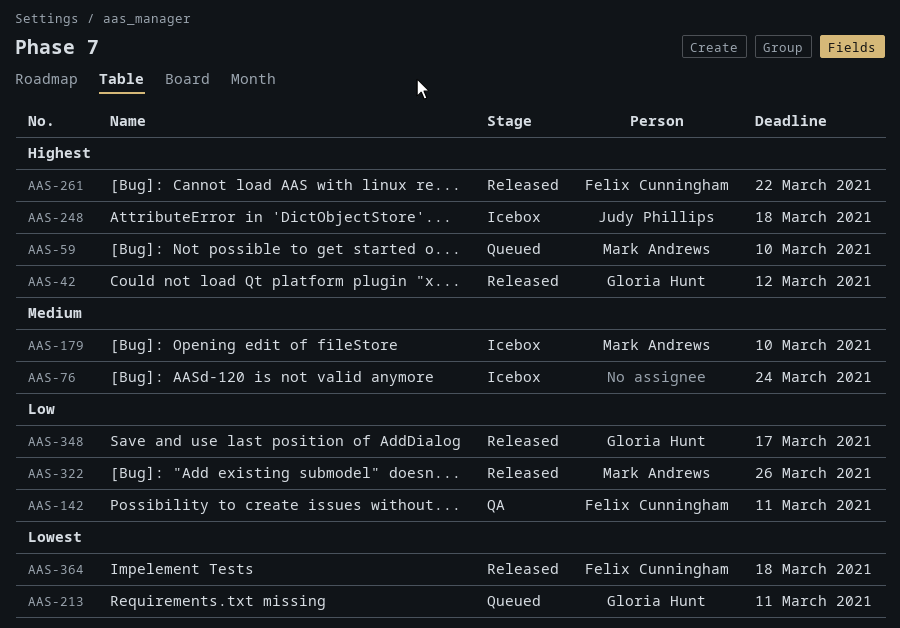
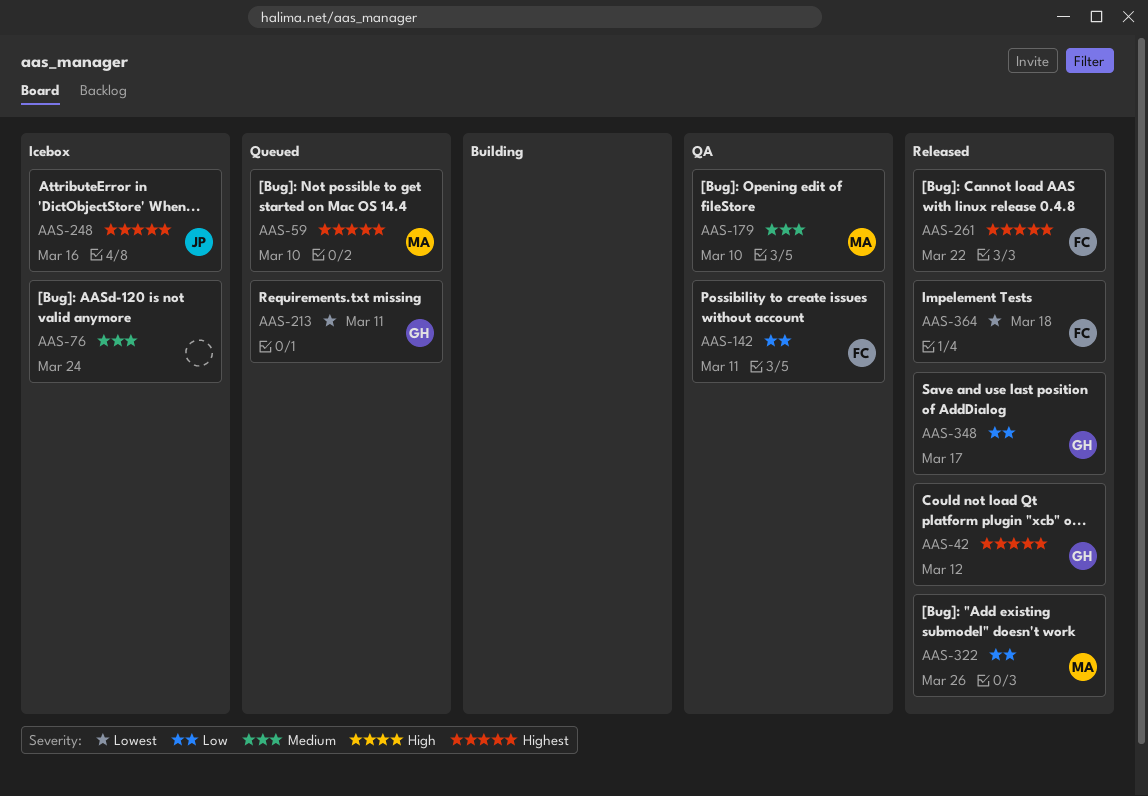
AAS-179, status: Icebox -> QA
AAS-248, due: Mar 18 -> Mar 16

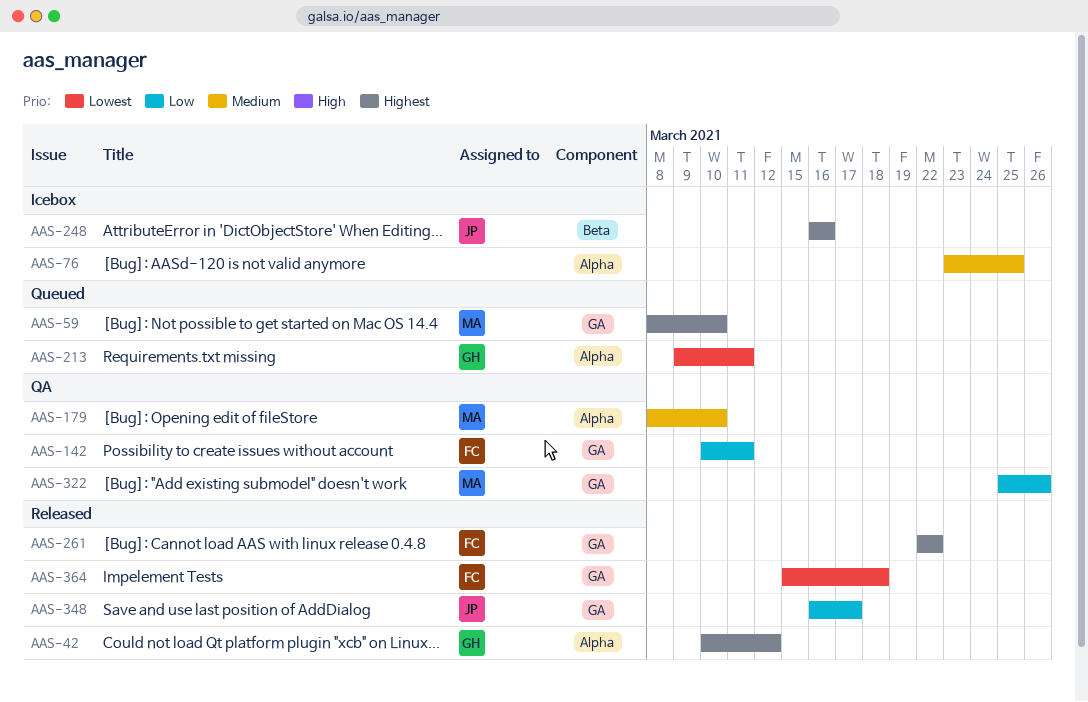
AAS-76, due: Mar 24 -> Mar 25
AAS-322, status: Released -> QA
AAS-348, owner: GH -> JP

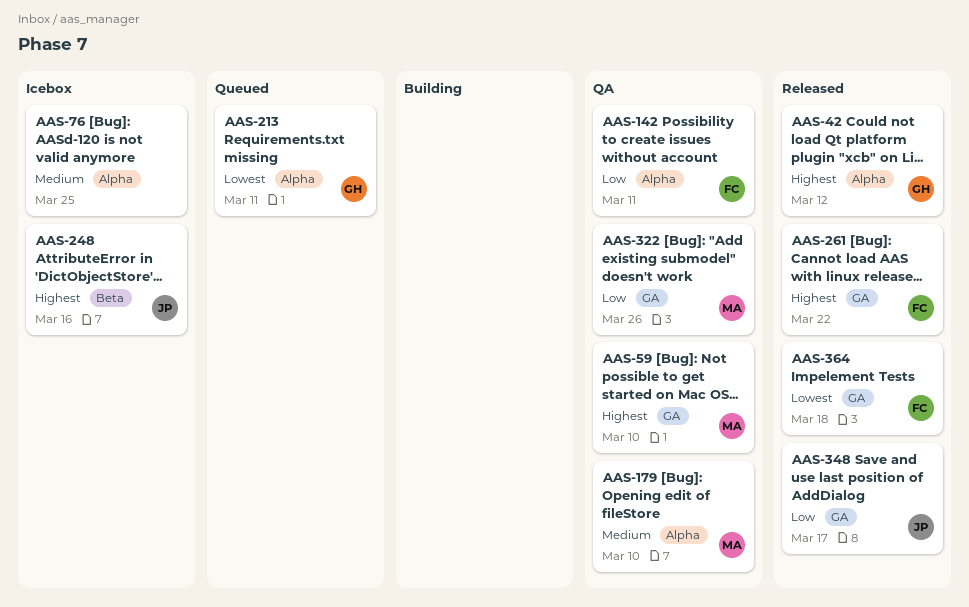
AAS-59, status: Queued -> QA
AAS-142, label: GA -> Alpha

